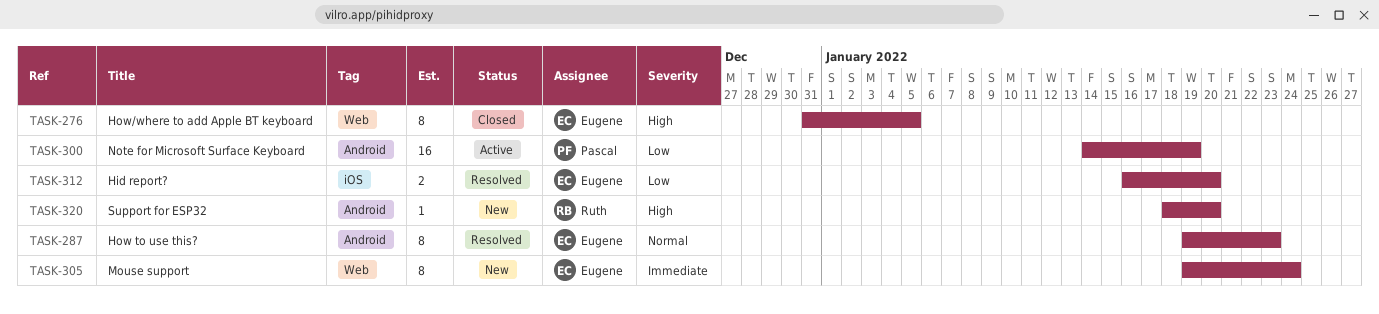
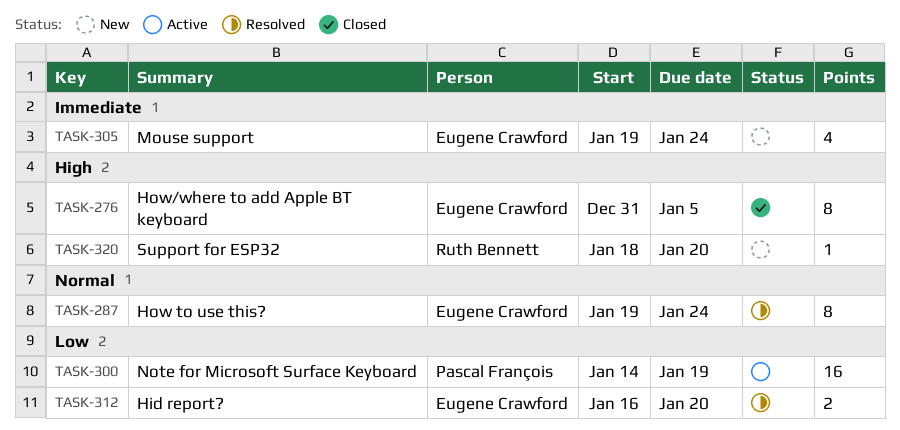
TASK-287, due: Jan 23 -> Jan 24
TASK-305, estimate: 8 -> 4

